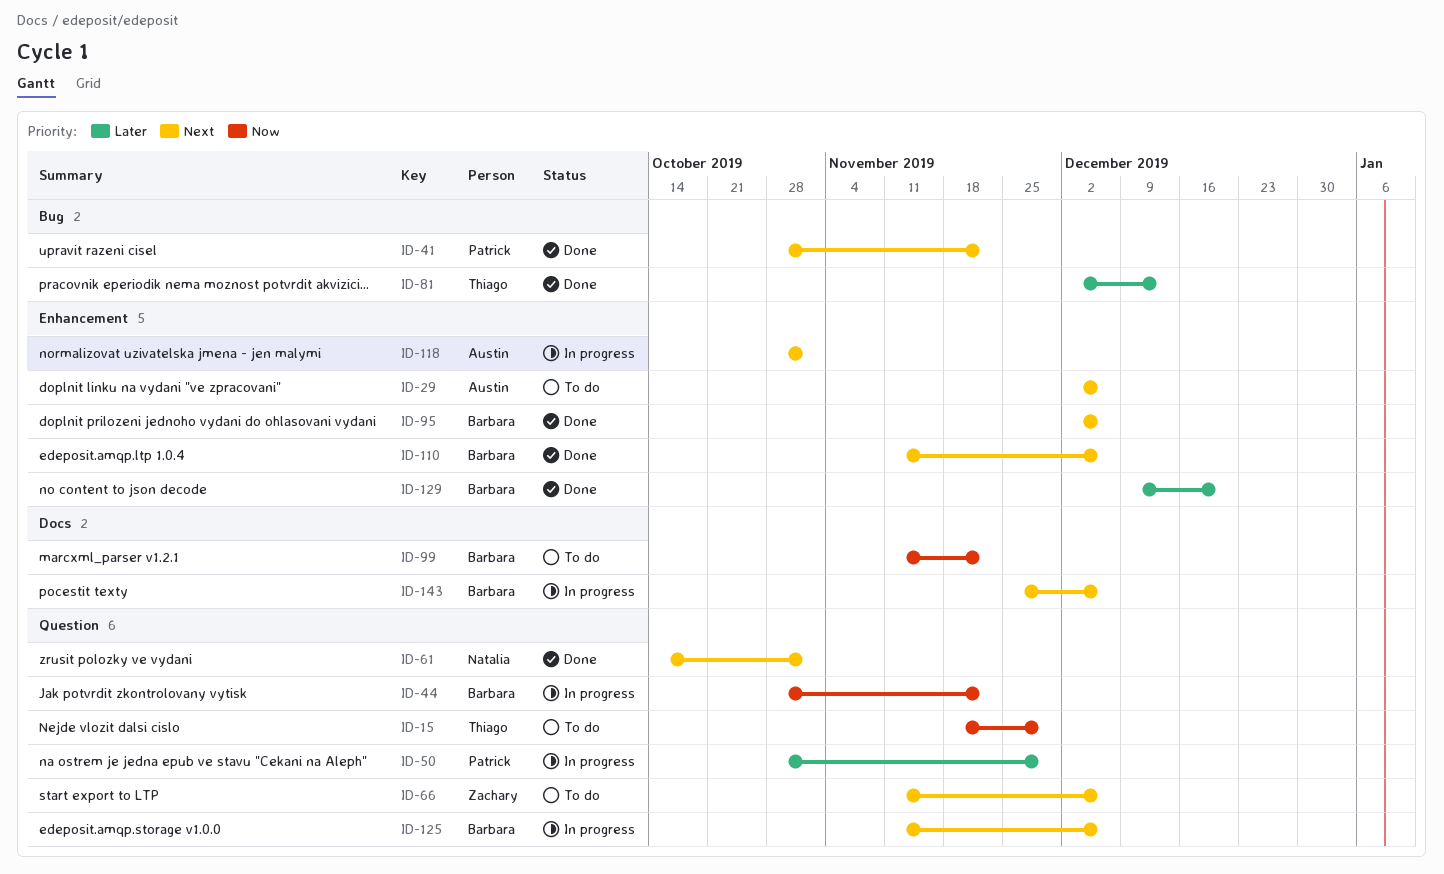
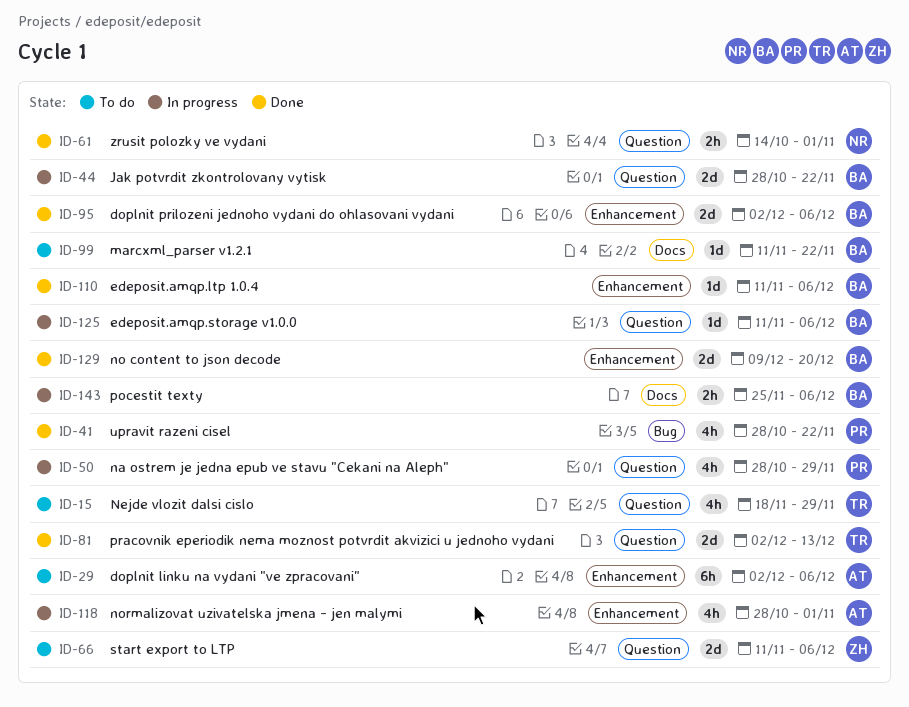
ID-81, label: Bug -> Question

